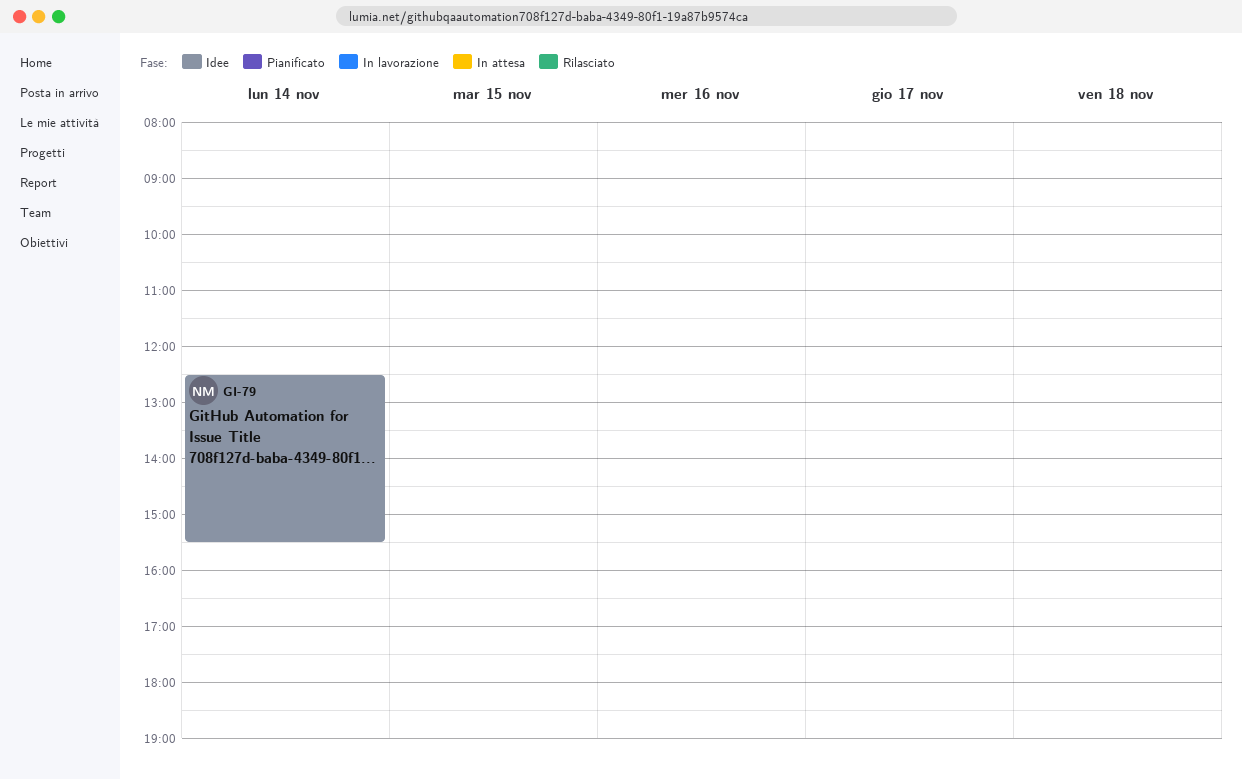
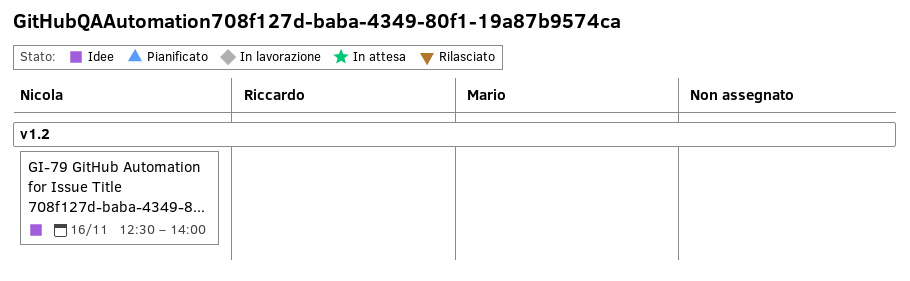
GI-79, day: Nov 14 -> Nov 16
GI-79, ends: 15:30 -> 14:00

